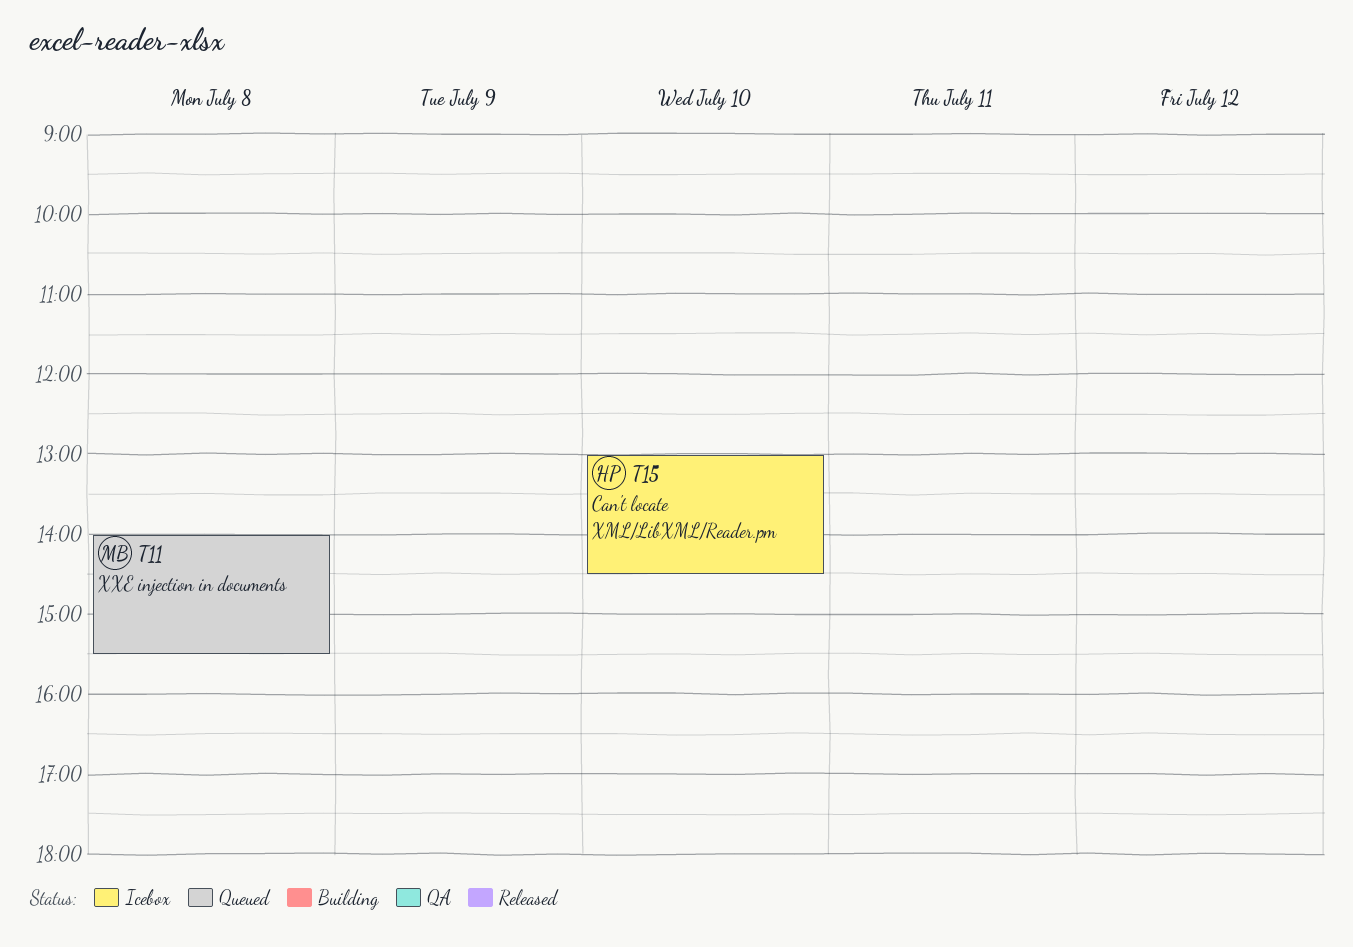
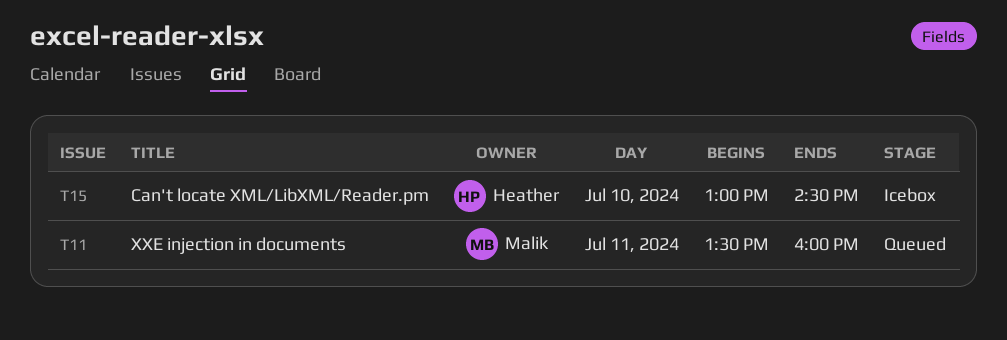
T11, day: Jul 8 -> Jul 11
T11, begins: 14:00 -> 13:30
T11, ends: 15:30 -> 16:00

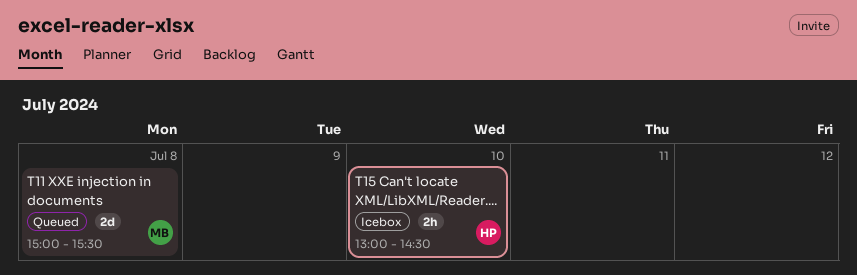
T11, day: Jul 11 -> Jul 8
T11, begins: 13:30 -> 15:00
T11, ends: 16:00 -> 15:30

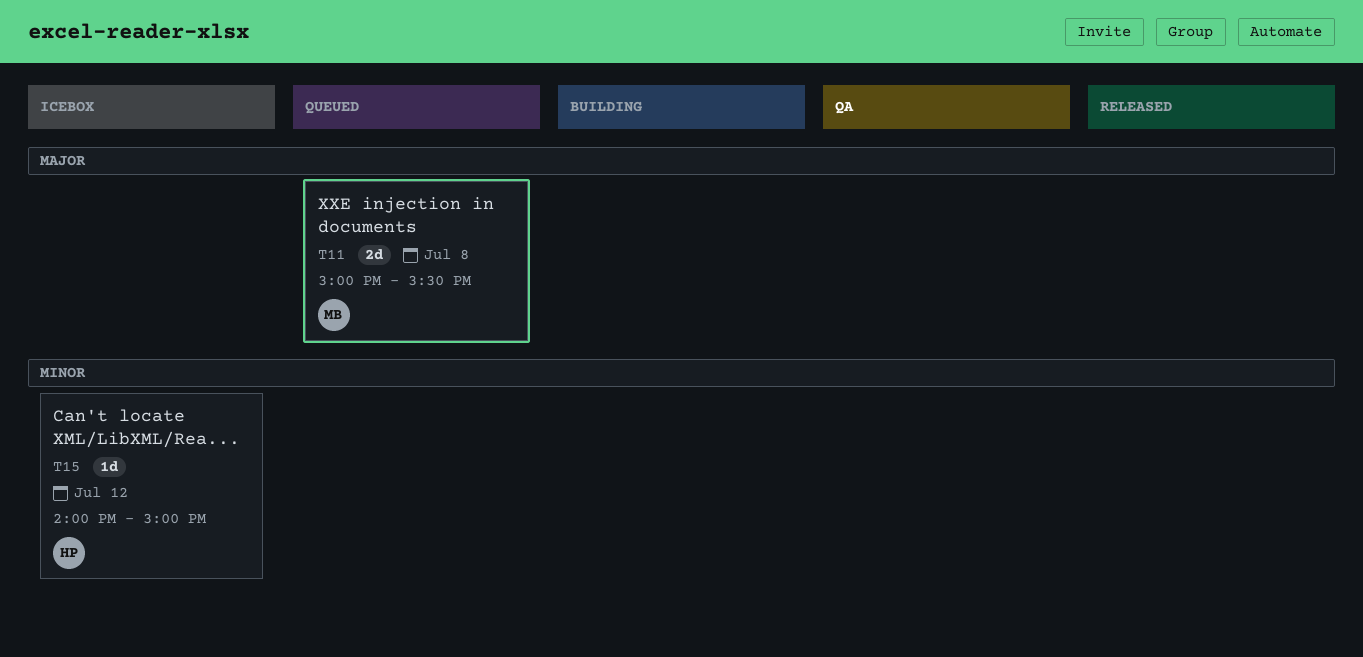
T15, estimate: 2h -> 1d
T15, day: Jul 10 -> Jul 12
T15, begins: 13:00 -> 14:00
T15, ends: 14:30 -> 15:00

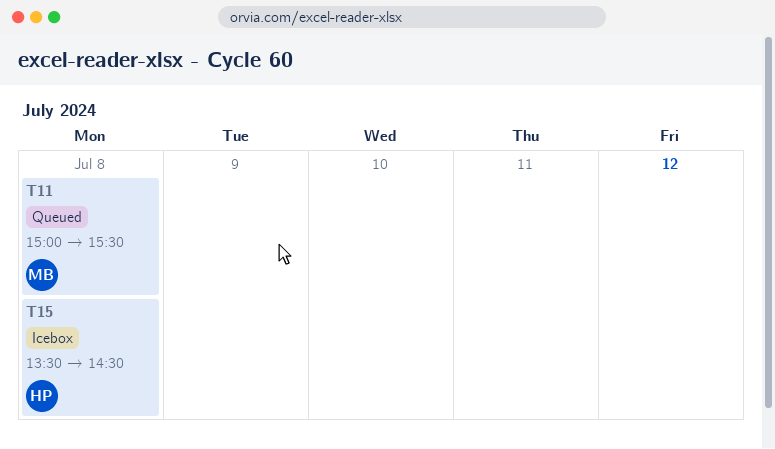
T15, day: Jul 12 -> Jul 8
T15, begins: 14:00 -> 13:30
T15, ends: 15:00 -> 14:30

